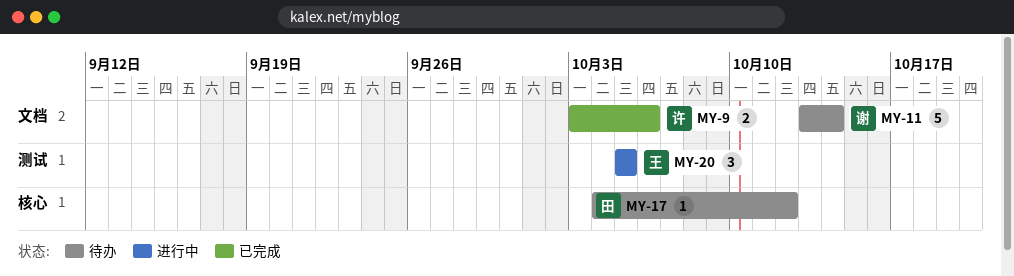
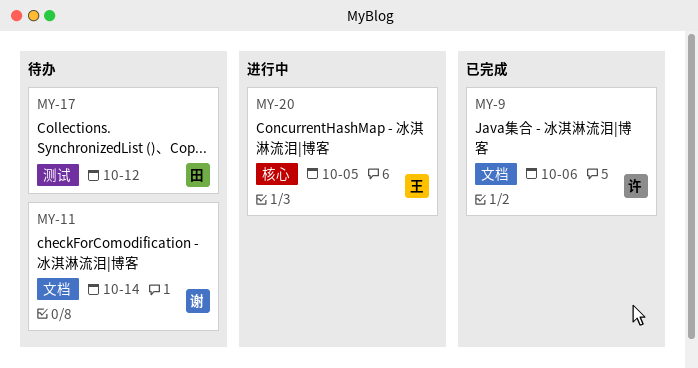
MY-17, label: 核心 -> 测试
MY-20, label: 测试 -> 核心

